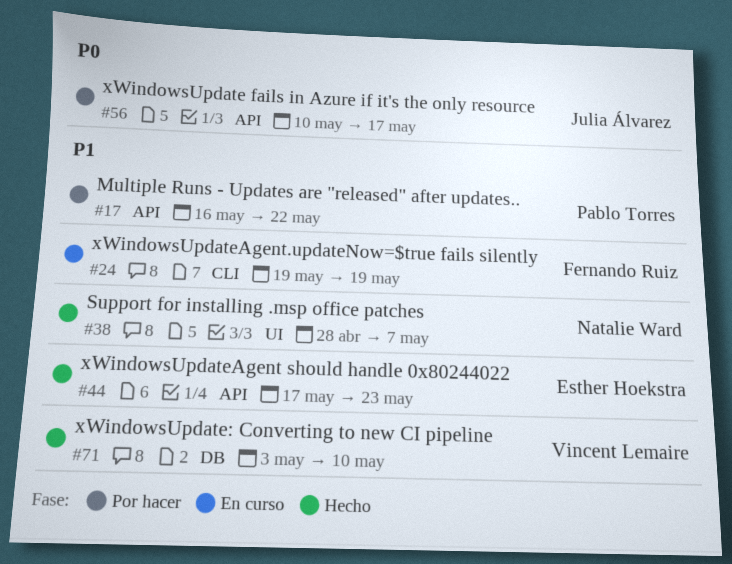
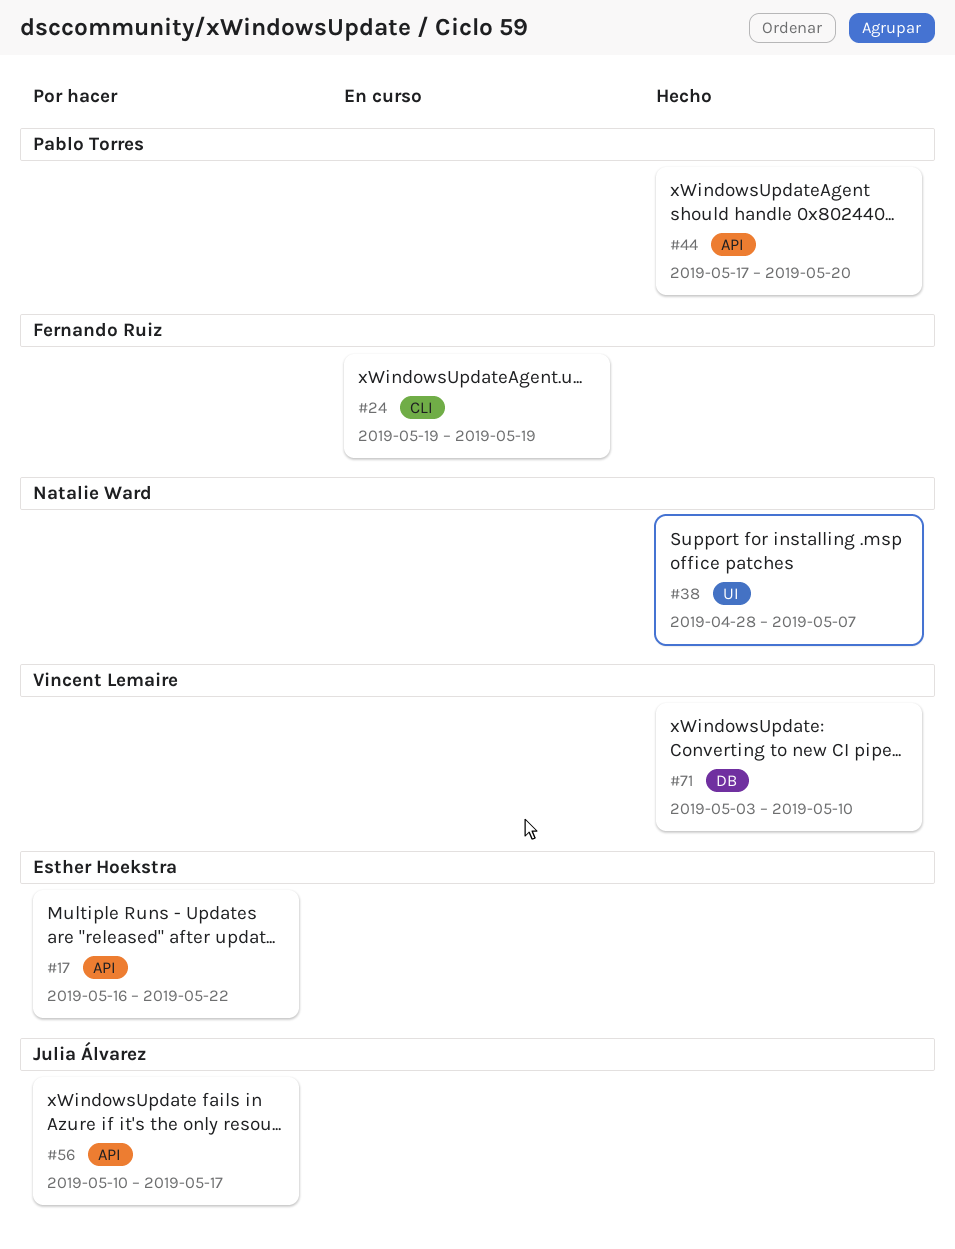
#17, owner: Pablo Torres -> Esther Hoekstra
#44, owner: Esther Hoekstra -> Pablo Torres
#44, due: May 23 -> May 20

